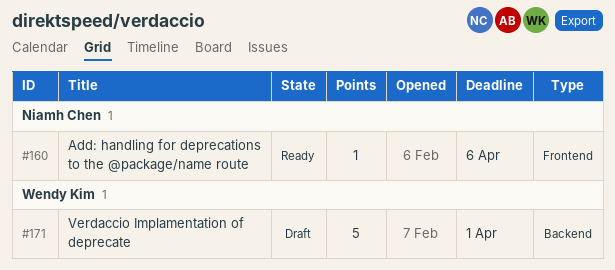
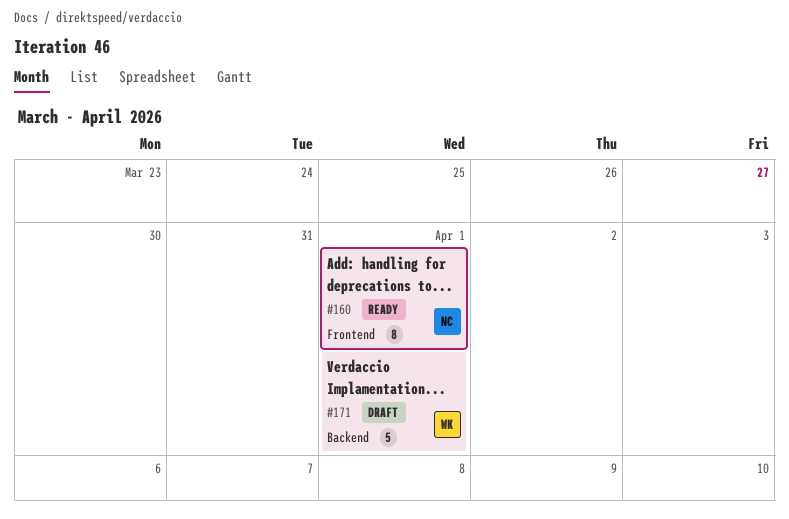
#160, estimate: 1 -> 8
#160, due: Apr 6 -> Apr 1

